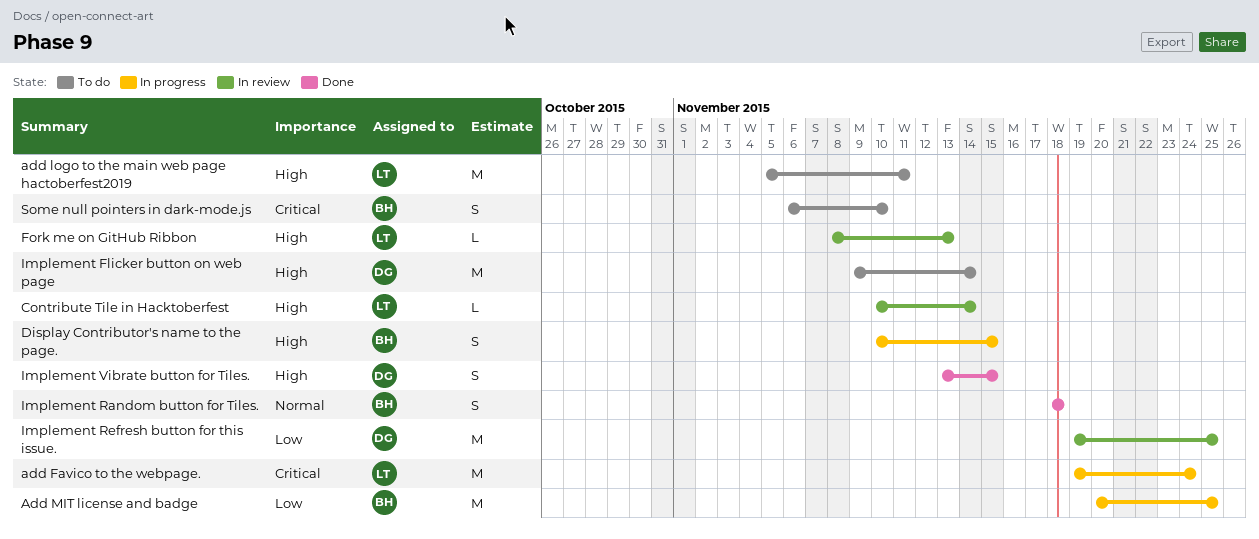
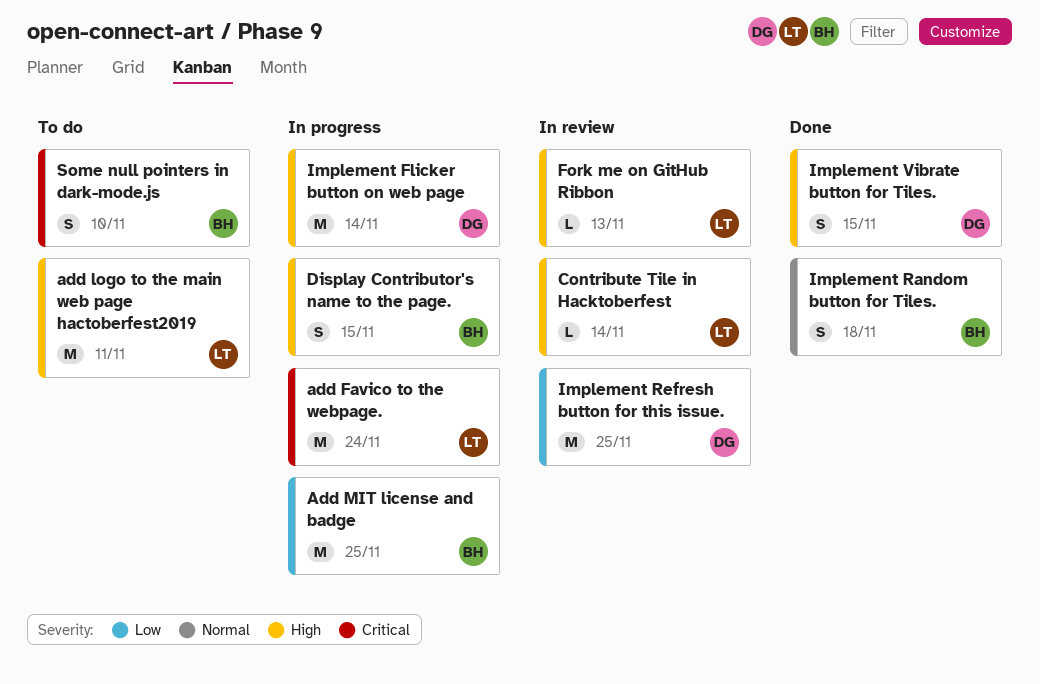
Implement Flicker button on web page, status: To do -> In progress

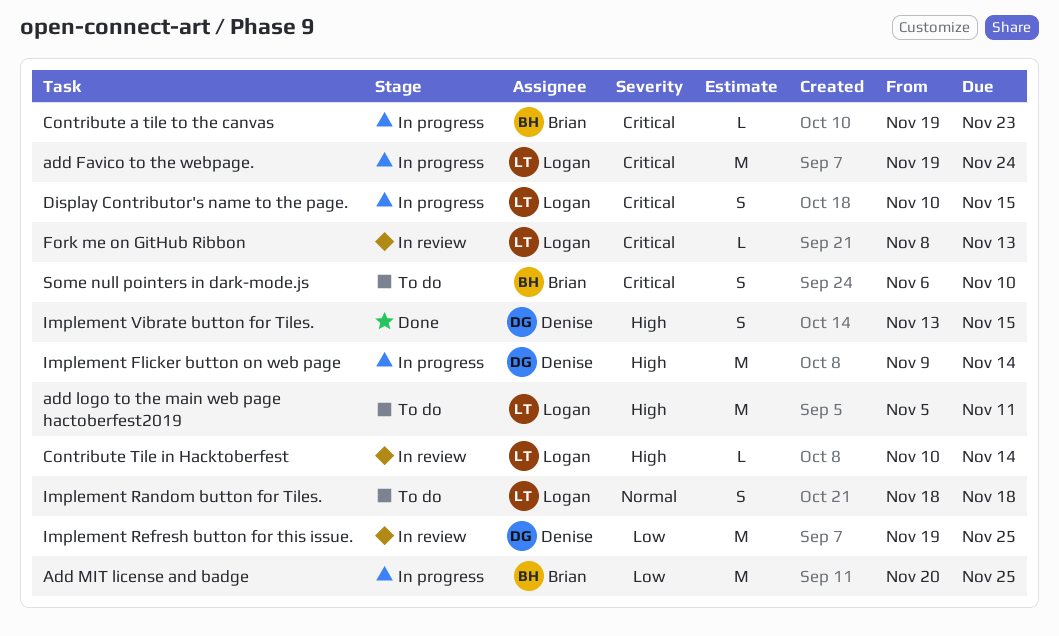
Contribute a tile to the canvas: none -> present
Display Contributor's name to the page., owner: Brian -> Logan
Display Contributor's name to the page., priority: High -> Critical
Fork me on GitHub Ribbon, priority: High -> Critical
Implement Random button for Tiles., status: Done -> To do
Implement Random button for Tiles., owner: Brian -> Logan

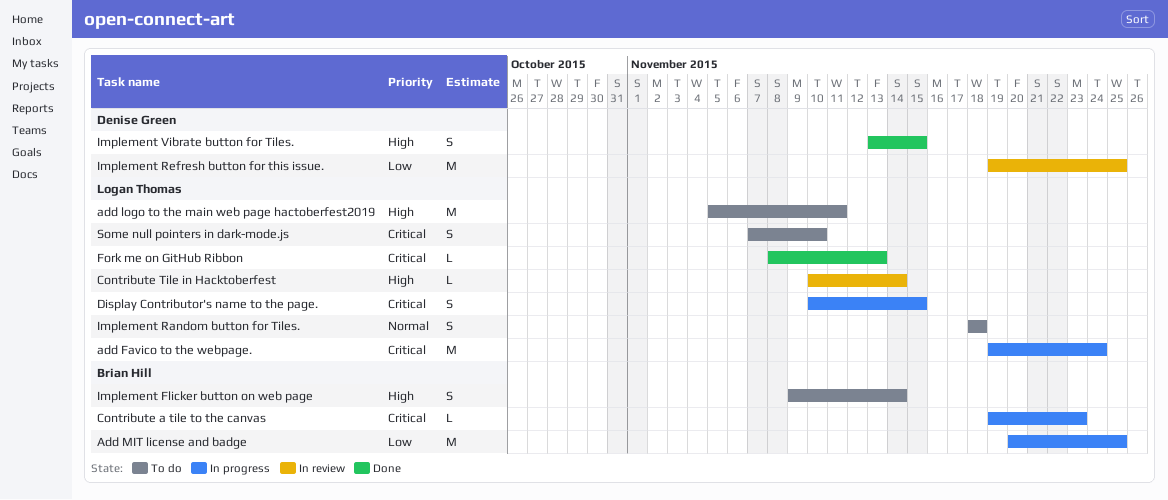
Fork me on GitHub Ribbon, status: In review -> Done
Implement Flicker button on web page, status: In progress -> To do
Implement Flicker button on web page, owner: Denise Green -> Brian Hill
Implement Flicker button on web page, estimate: M -> S
Some null pointers in dark-mode.js, owner: Brian Hill -> Logan Thomas
Some null pointers in dark-mode.js, start: Nov 6 -> Nov 7

